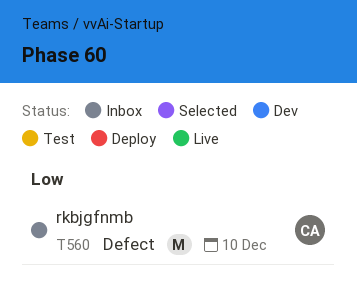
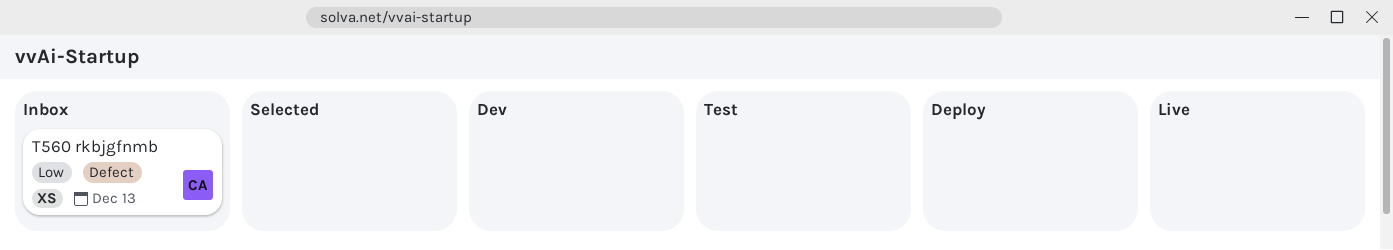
T560, estimate: M -> XS
T560, due: Dec 10 -> Dec 13

